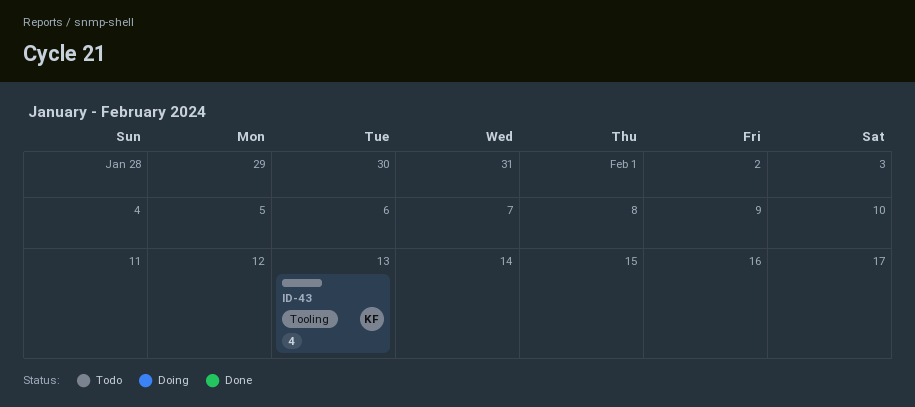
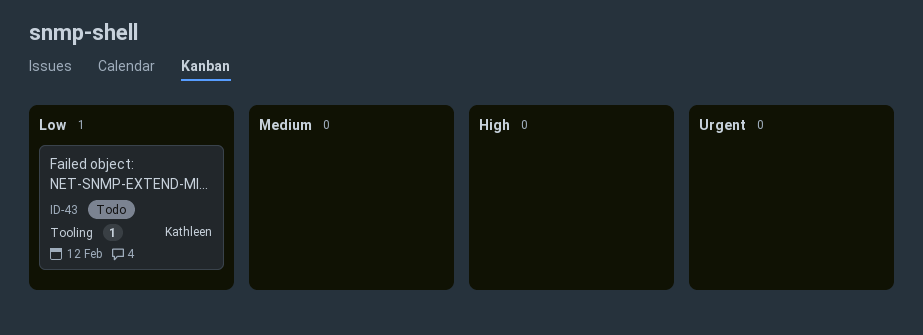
ID-43, estimate: 4 -> 1
ID-43, due: Feb 13 -> Feb 12

